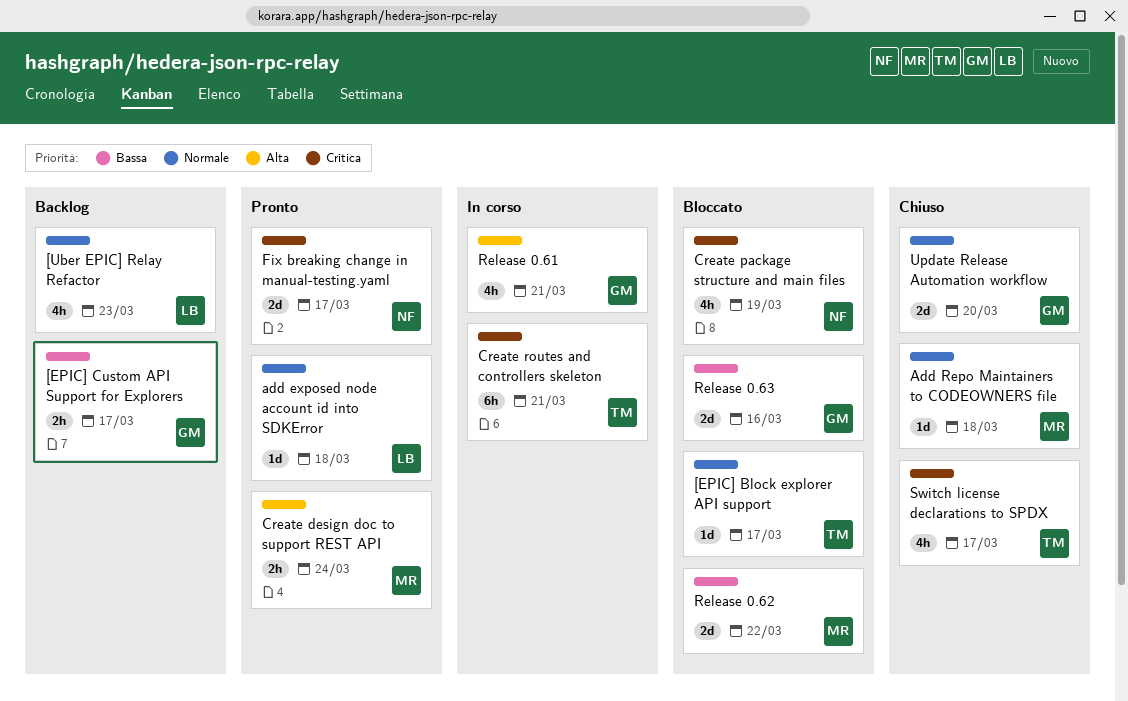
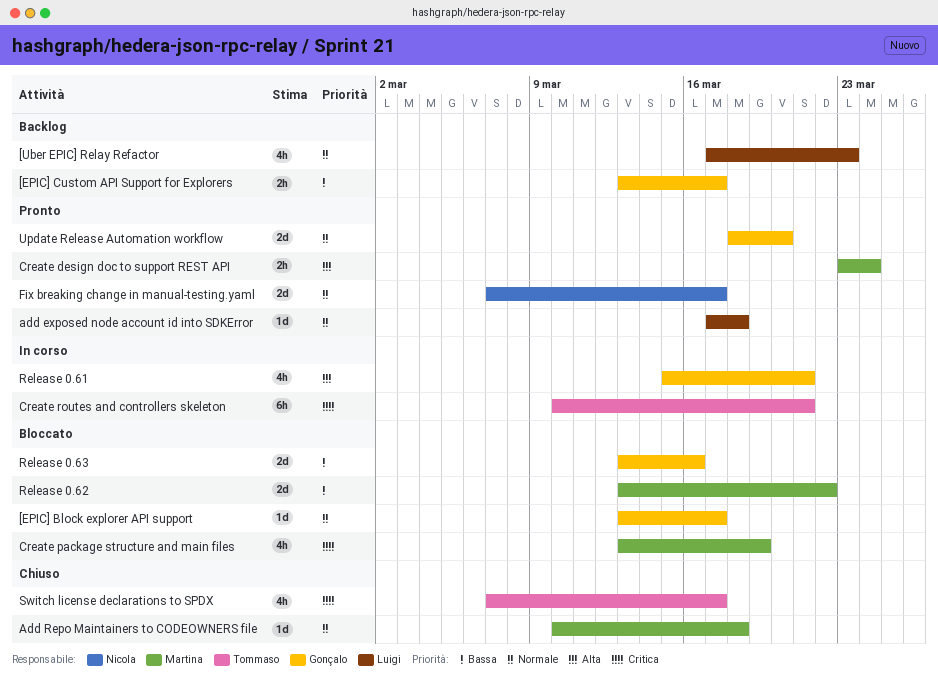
[EPIC] Block explorer API support, owner: Tommaso -> Gonçalo
Create package structure and main files, owner: Nicola -> Martina
Fix breaking change in manual-testing.yaml, priority: Critica -> Normale
Update Release Automation workflow, status: Chiuso -> Pronto

